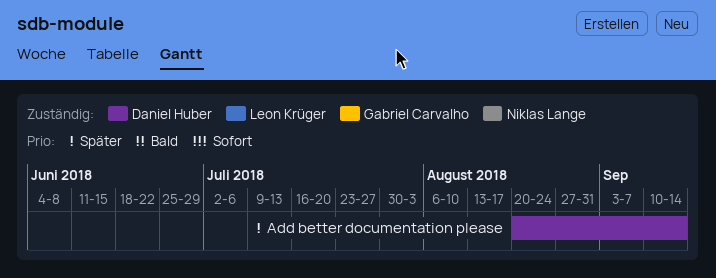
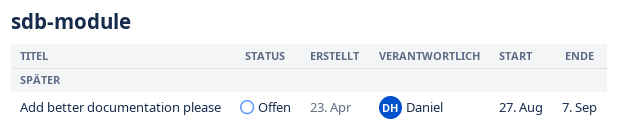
Add better documentation please, start: Aug 20 -> Aug 27
Add better documentation please, due: Sep 14 -> Sep 7

